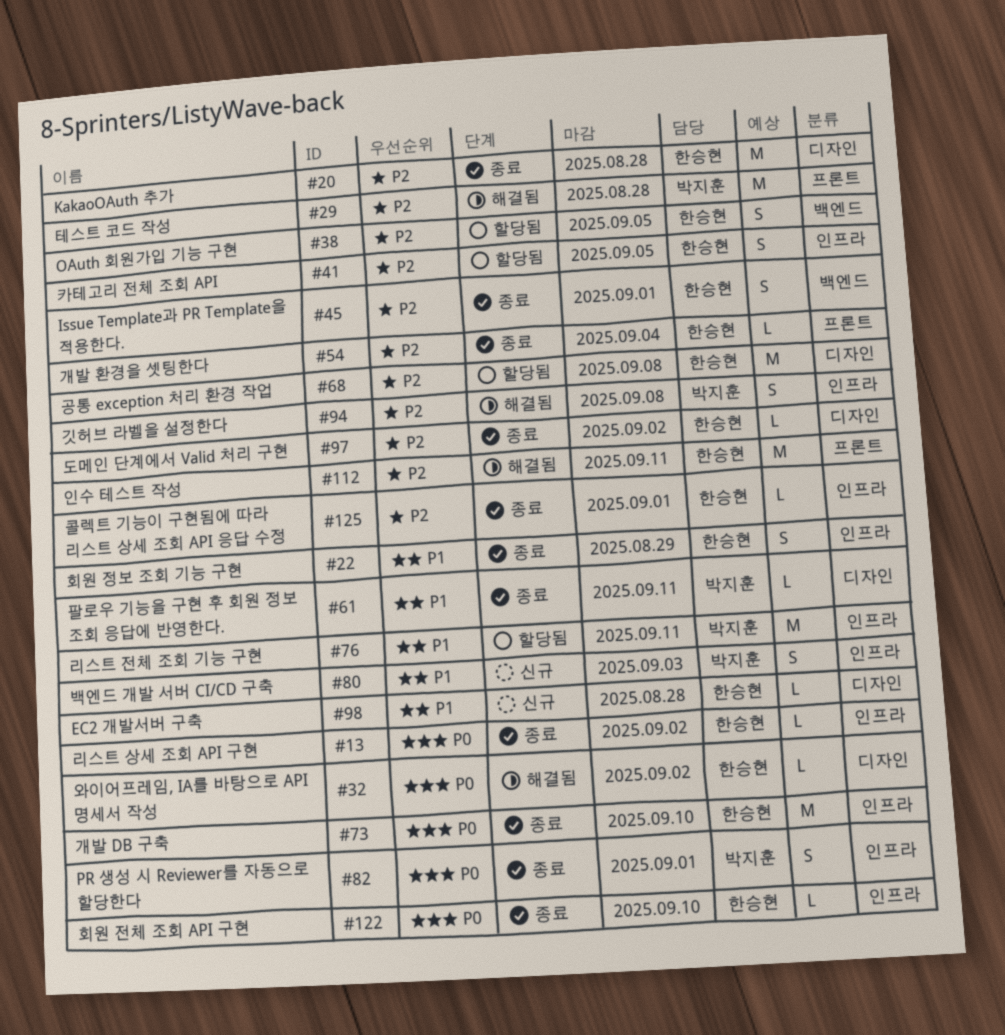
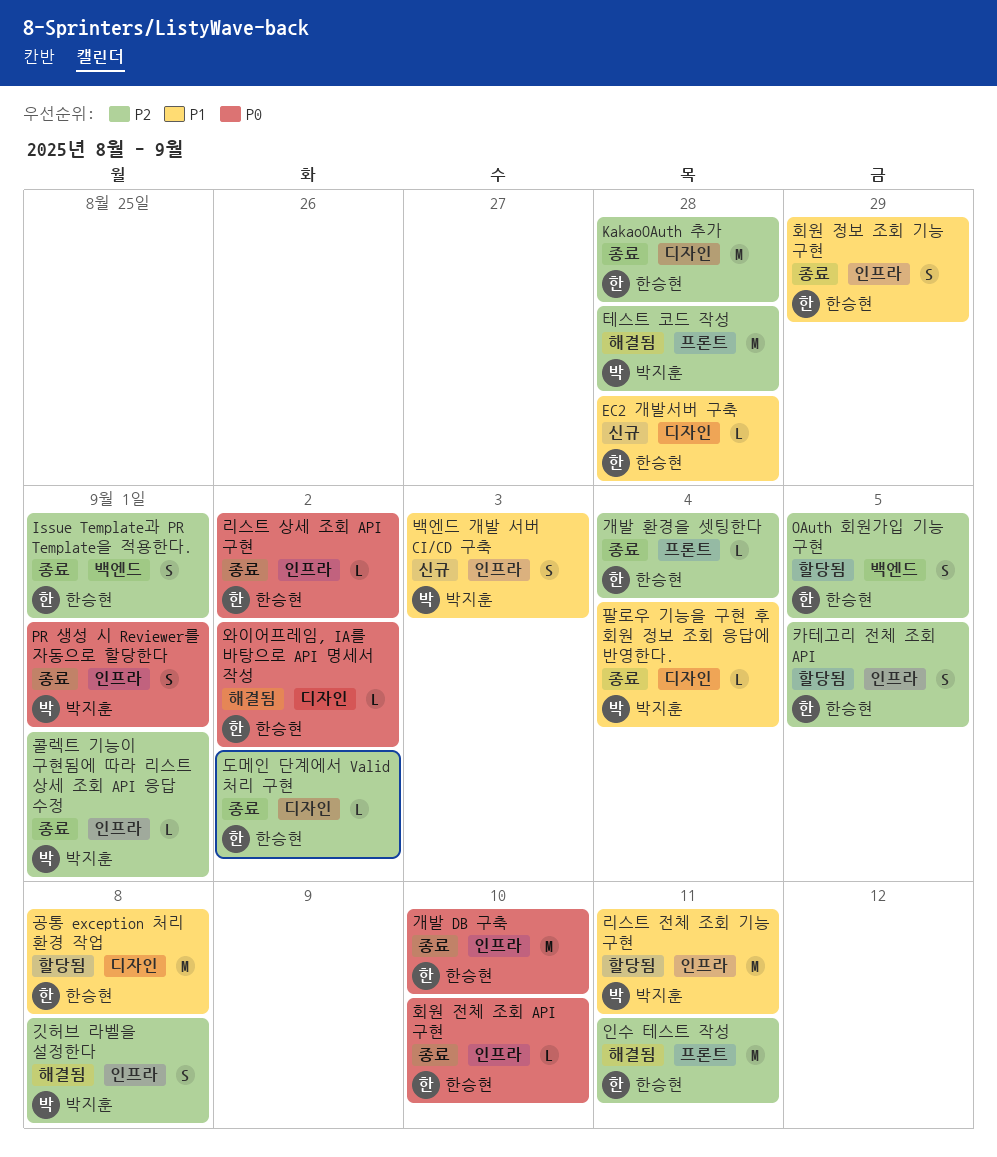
공통 exception 처리 환경 작업, priority: P2 -> P1
콜렉트 기능이 구현됨에 따라 리스트 상세 조회 API 응답 수정, owner: 한승현 -> 박지훈
팔로우 기능을 구현 후 회원 정보 조회 응답에 반영한다., due: Sep 11 -> Sep 4

